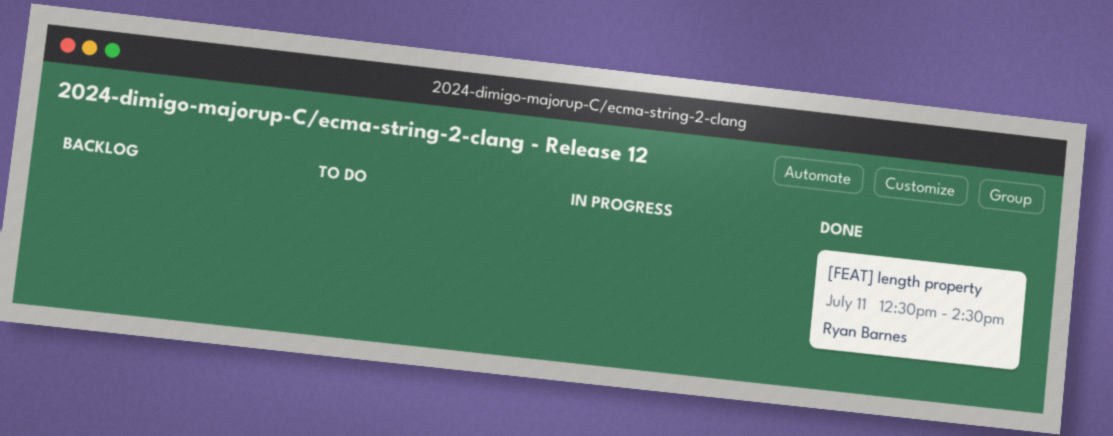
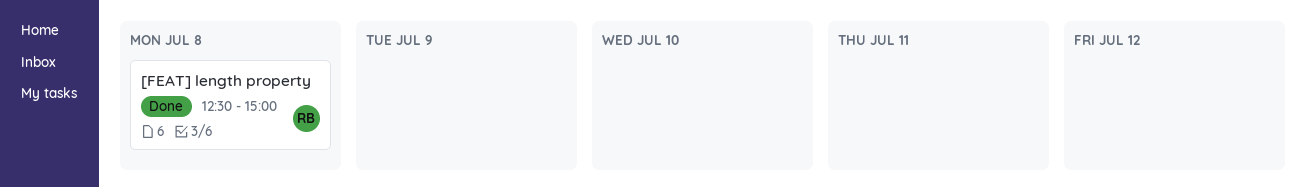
[FEAT] length property, day: Jul 11 -> Jul 8
[FEAT] length property, ends: 14:30 -> 15:00

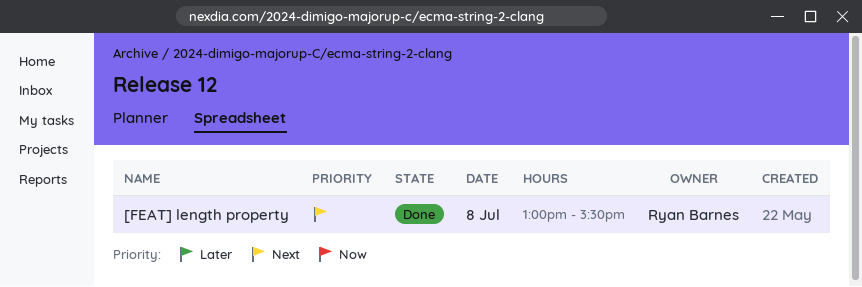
[FEAT] length property, begins: 12:30 -> 13:00
[FEAT] length property, ends: 15:00 -> 15:30

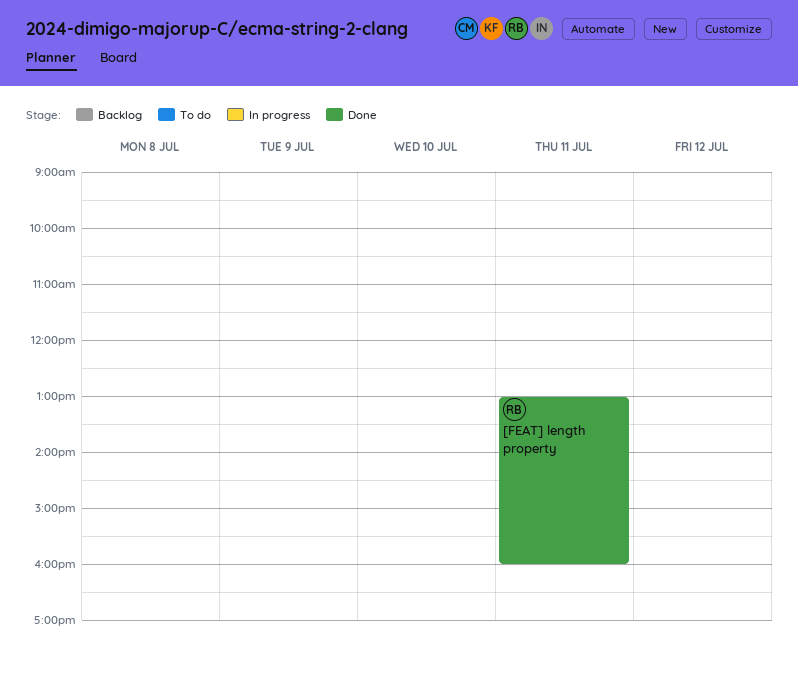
[FEAT] length property, day: Jul 8 -> Jul 11
[FEAT] length property, ends: 15:30 -> 16:00

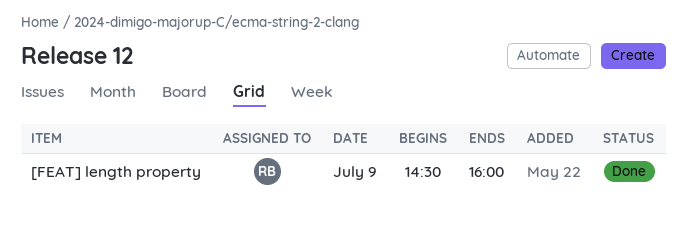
[FEAT] length property, day: Jul 11 -> Jul 9
[FEAT] length property, begins: 13:00 -> 14:30

